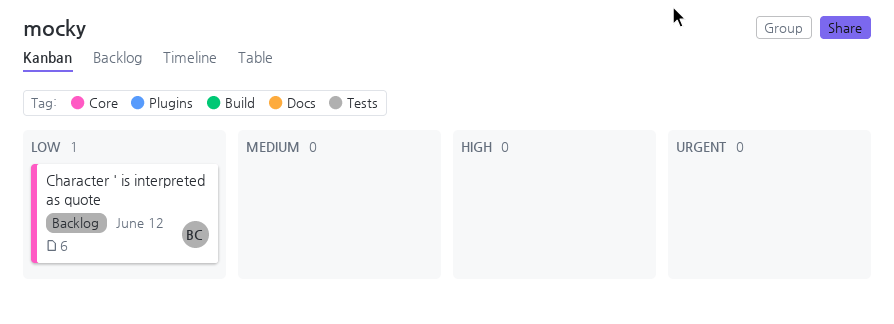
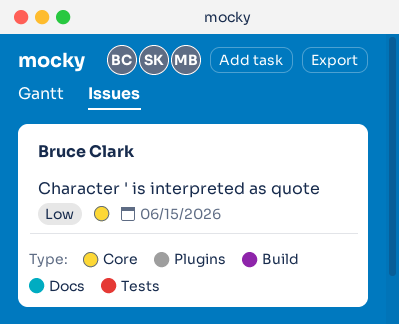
Character ' is interpreted as quote, due: Jun 12 -> Jun 15

